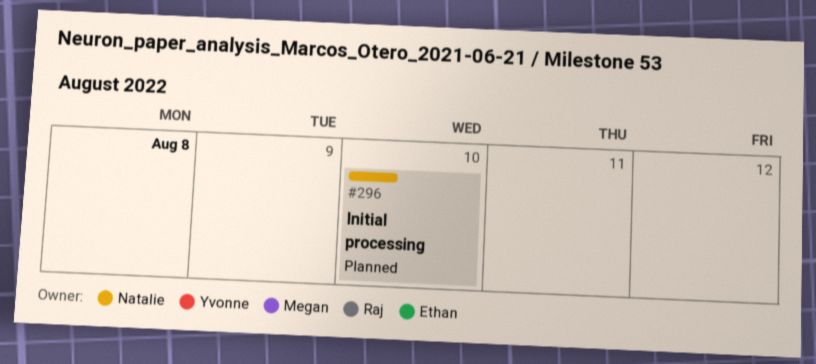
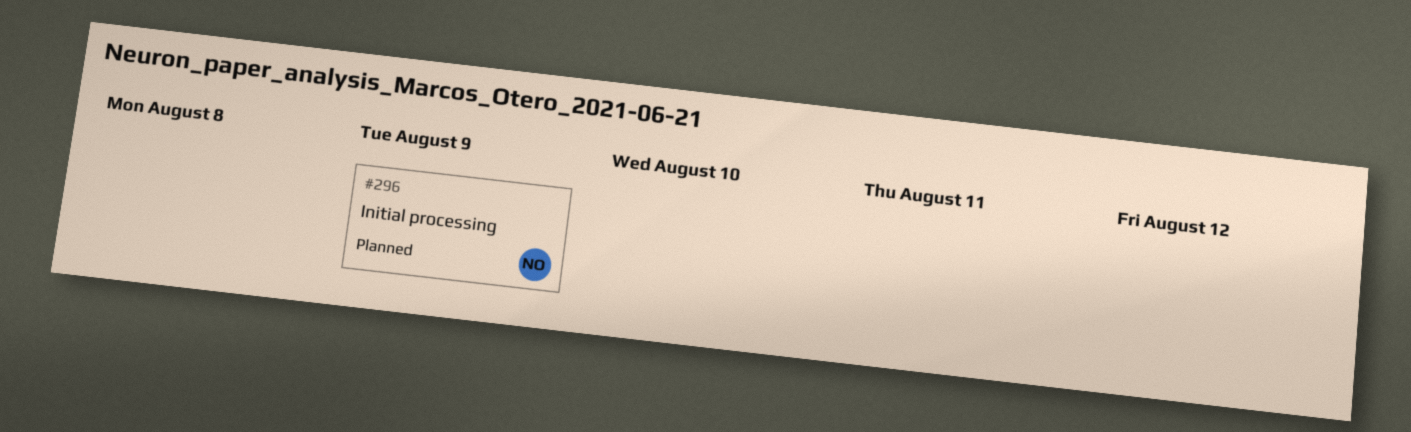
#296, due: Aug 10 -> Aug 9

